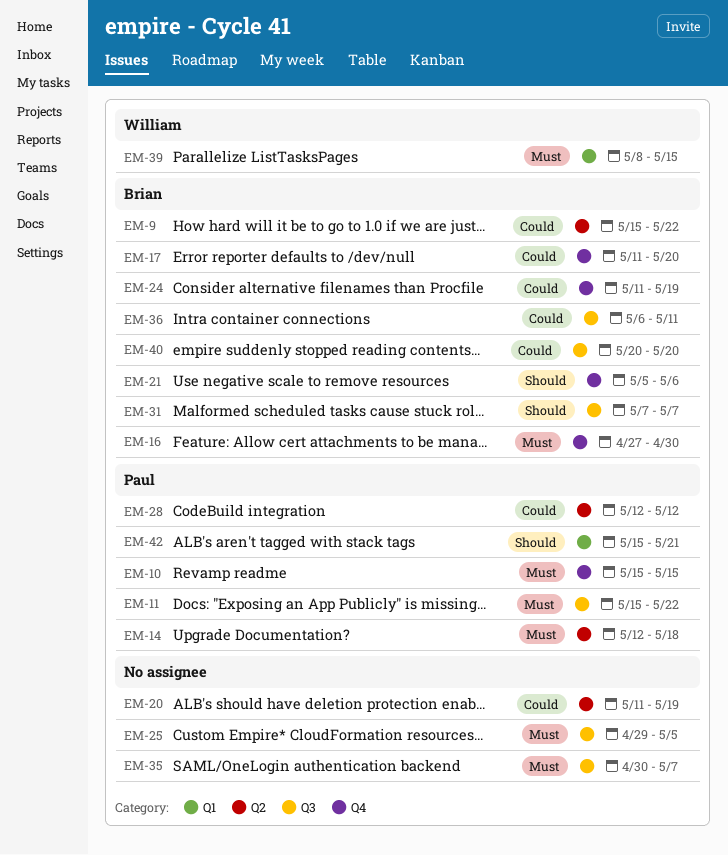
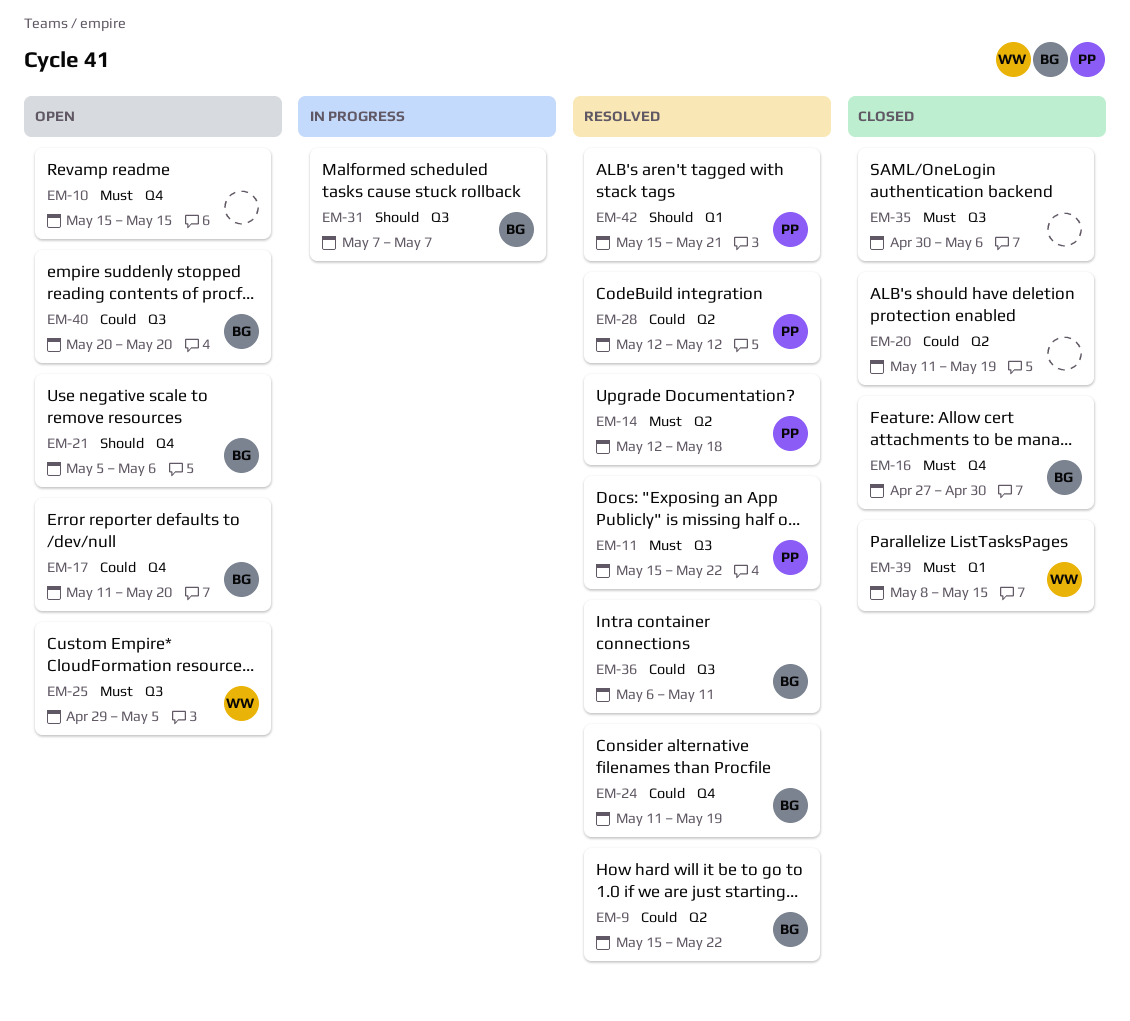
EM-10, owner: Paul -> none
EM-25, owner: none -> William
EM-35, due: May 7 -> May 6

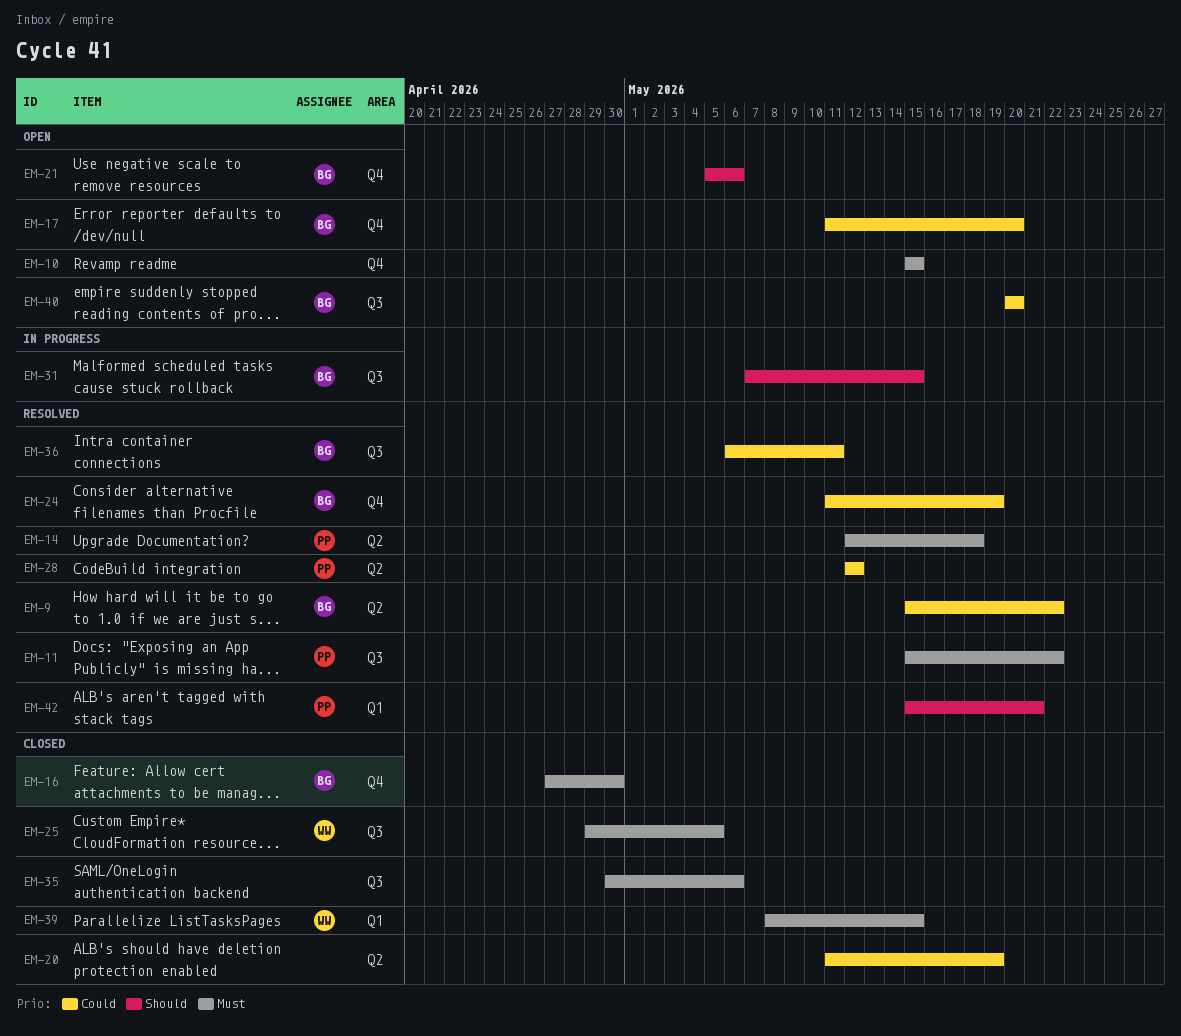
EM-25, status: Open -> Closed
EM-31, due: May 7 -> May 15

